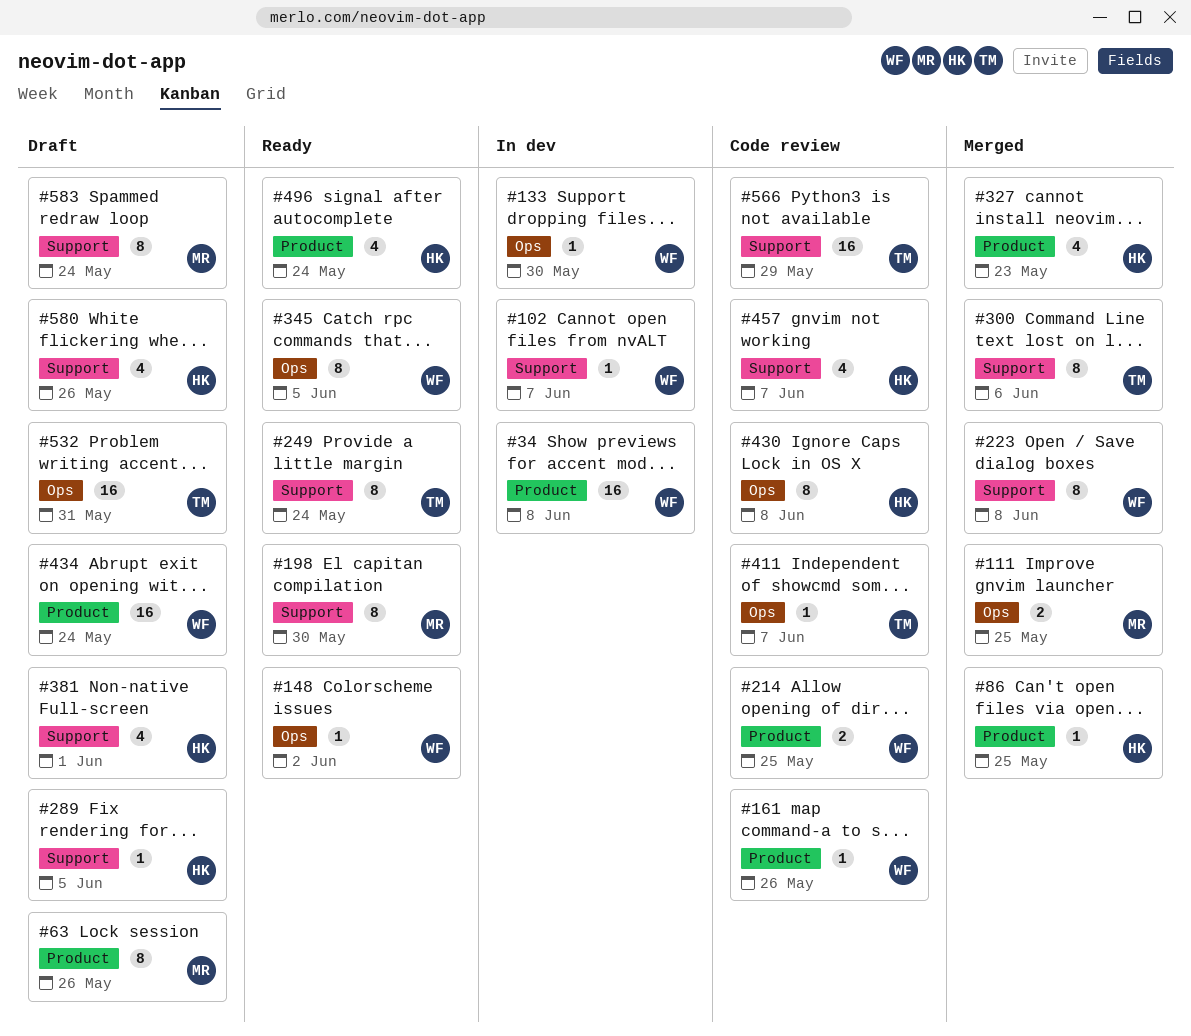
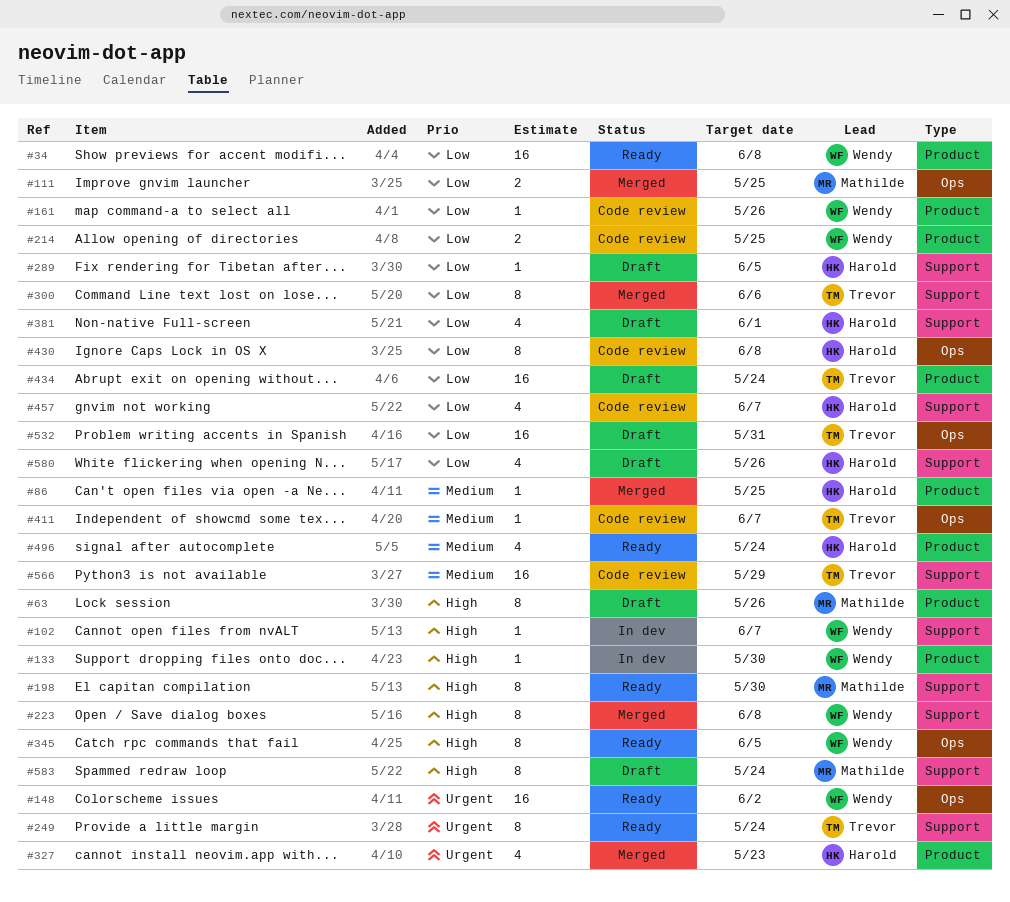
#34, status: In dev -> Ready
#133, label: Ops -> Product
#148, estimate: 1 -> 16
#434, owner: Wendy -> Trevor

